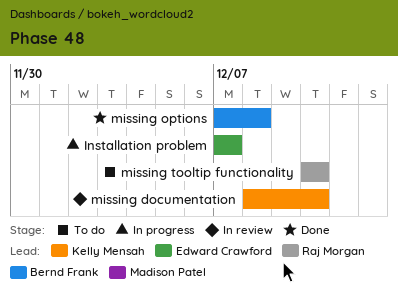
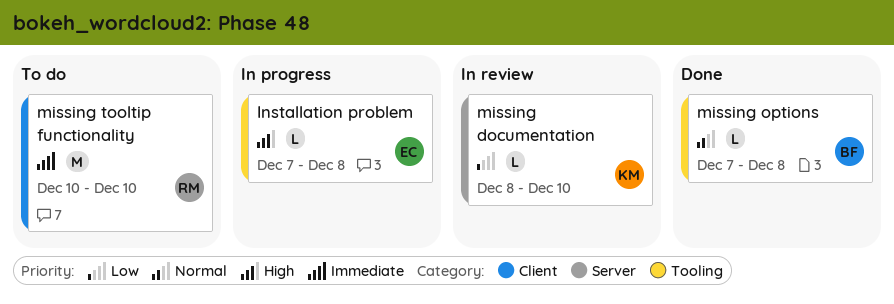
Installation problem, due: Dec 7 -> Dec 8

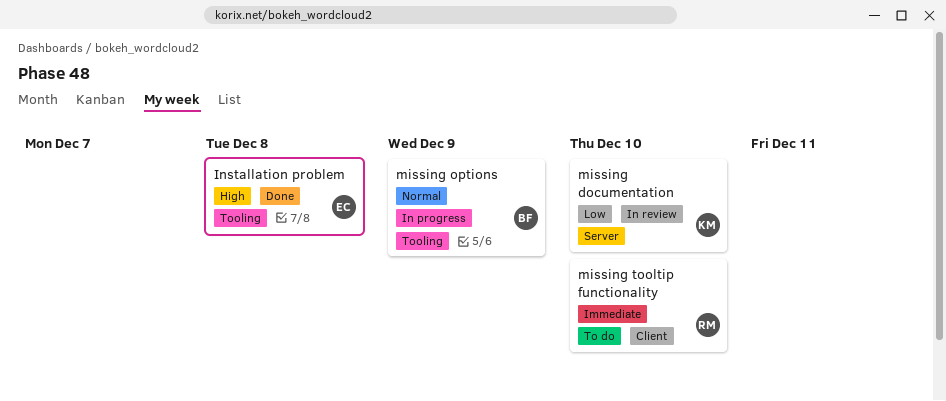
Installation problem, status: In progress -> Done
missing options, status: Done -> In progress
missing options, due: Dec 8 -> Dec 9

